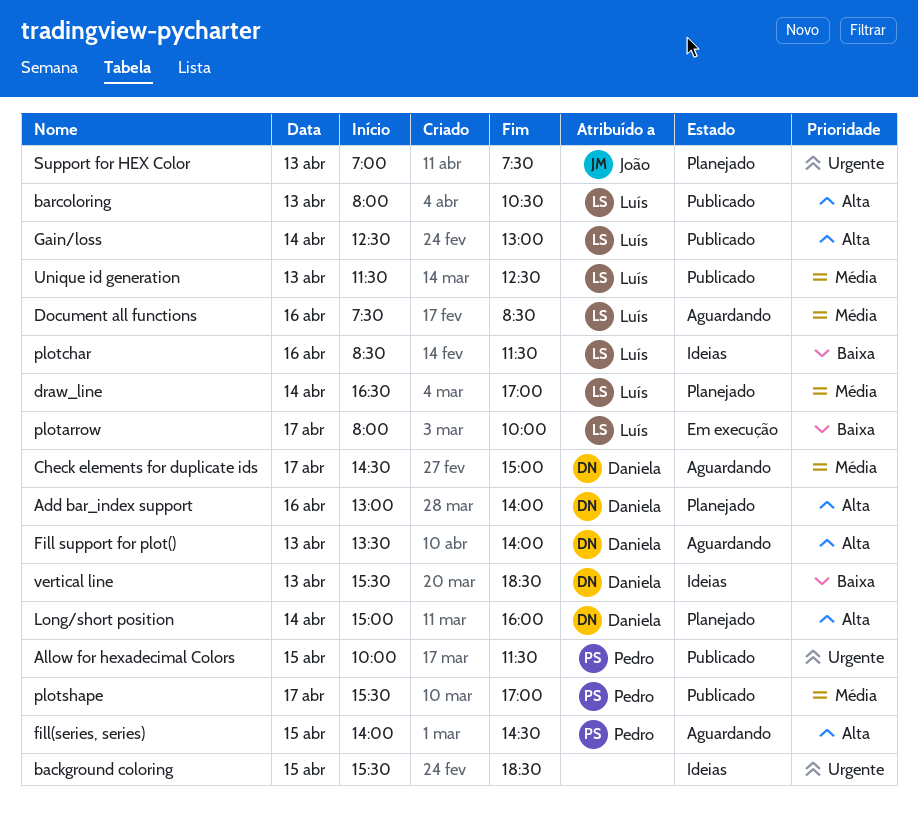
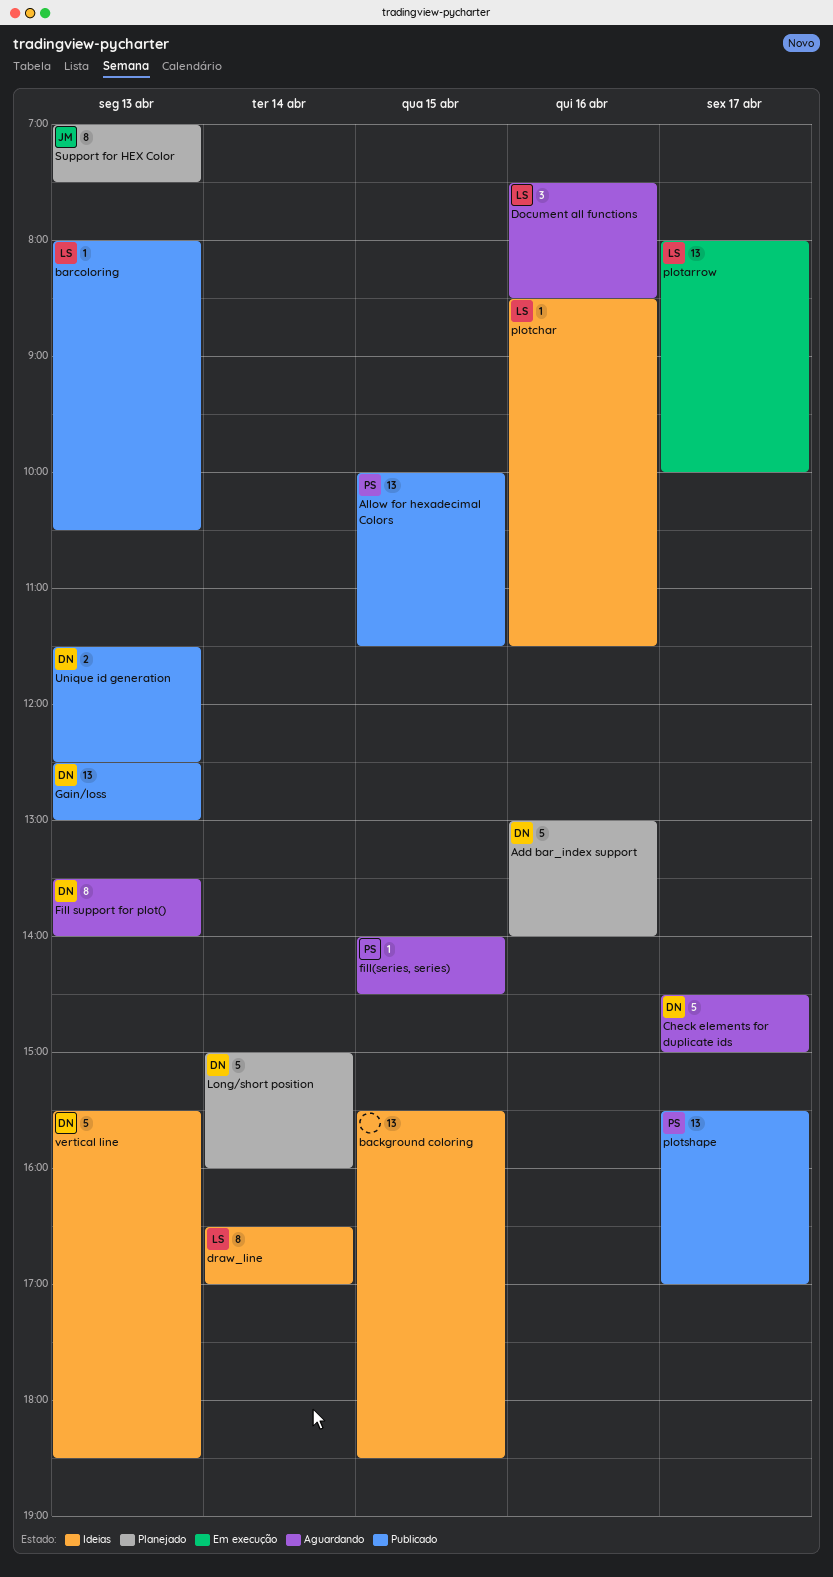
draw_line, status: Planejado -> Ideias
Gain/loss, owner: Luís -> Daniela
Gain/loss, day: Apr 14 -> Apr 13
Unique id generation, owner: Luís -> Daniela

